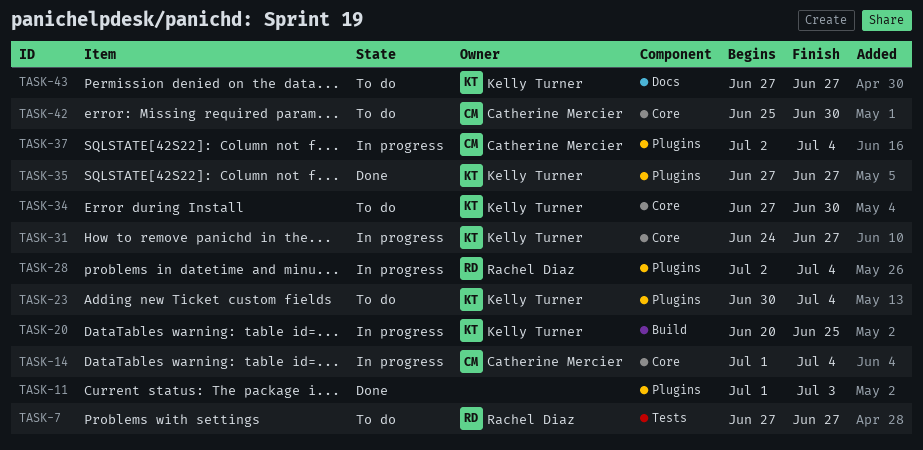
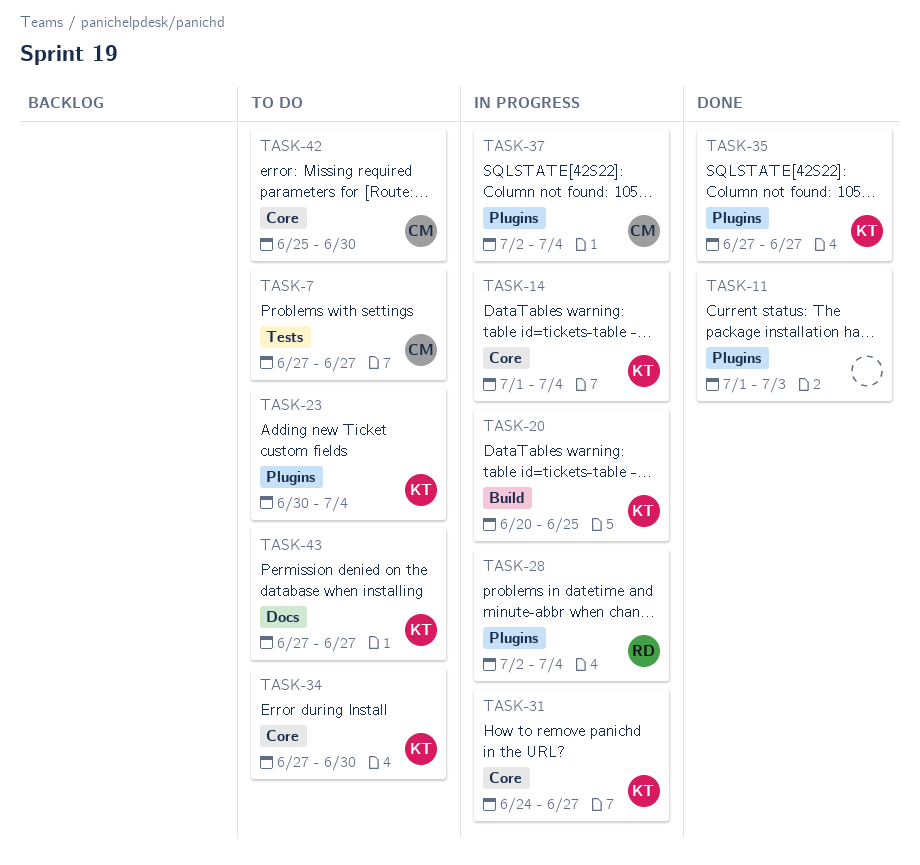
TASK-7, owner: Rachel Diaz -> Catherine Mercier
TASK-14, owner: Catherine Mercier -> Kelly Turner

